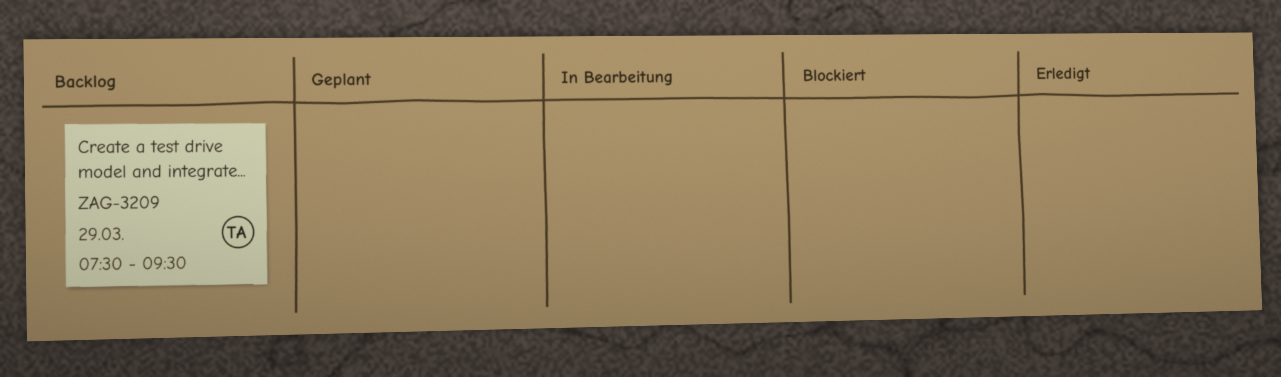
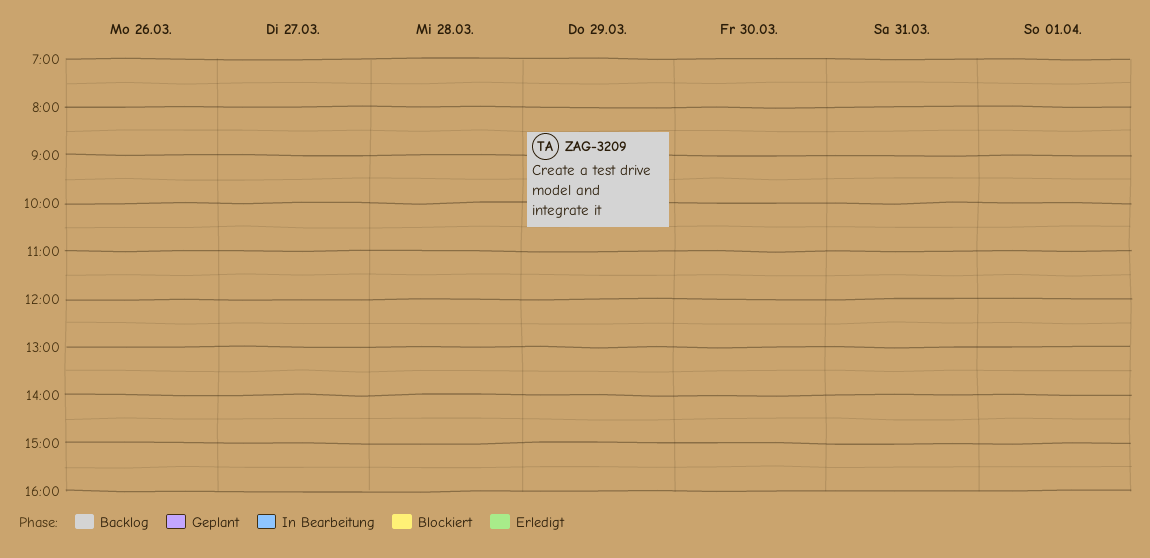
ZAG-3209, begins: 07:30 -> 08:30
ZAG-3209, ends: 09:30 -> 10:30

